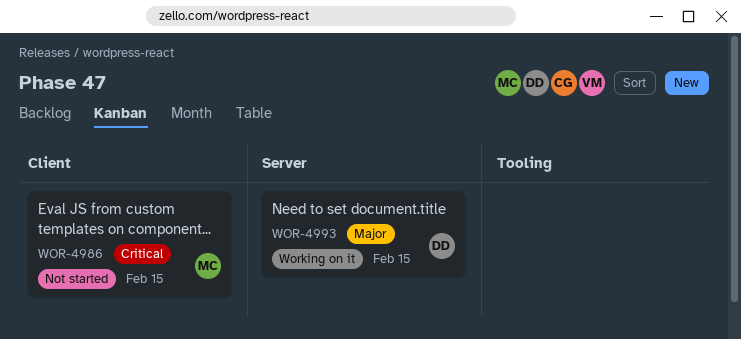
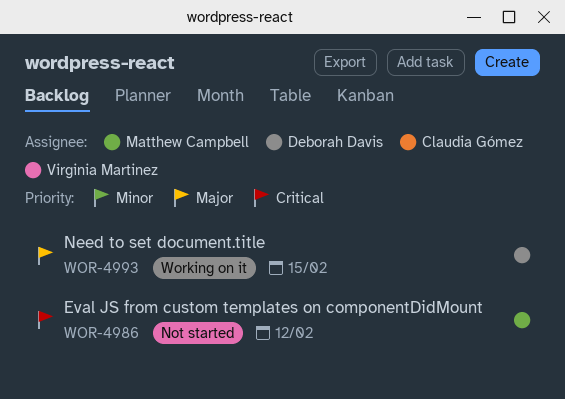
WOR-4986, due: Feb 15 -> Feb 12

